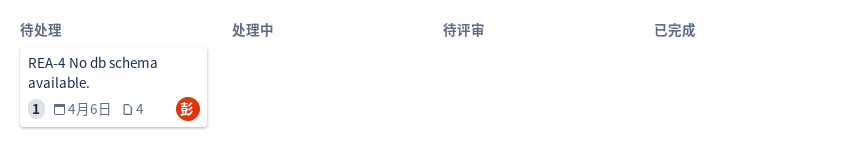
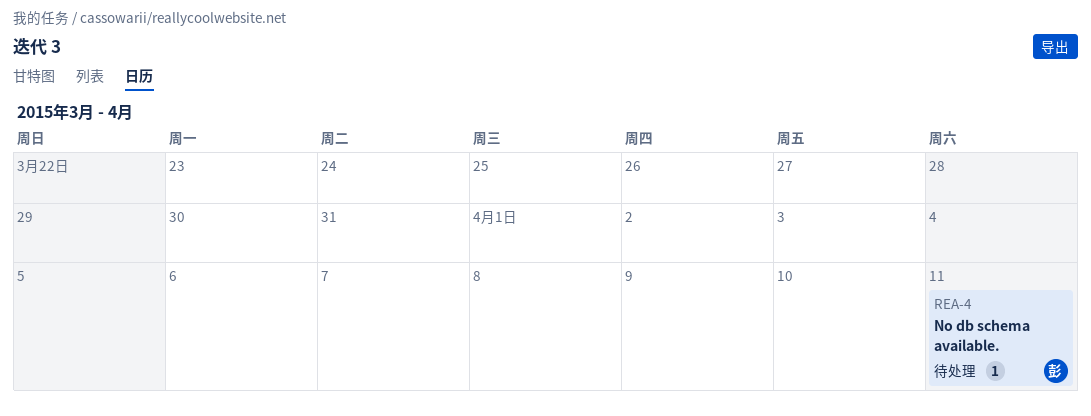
REA-4, due: Apr 6 -> Apr 11

